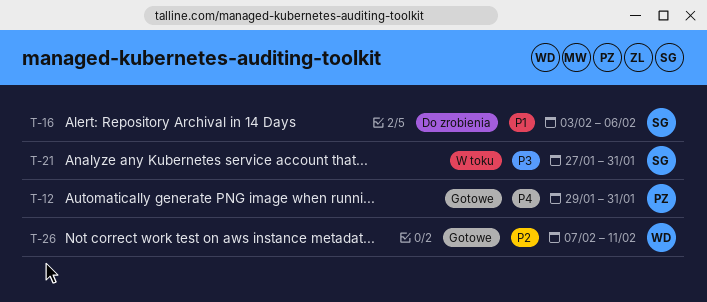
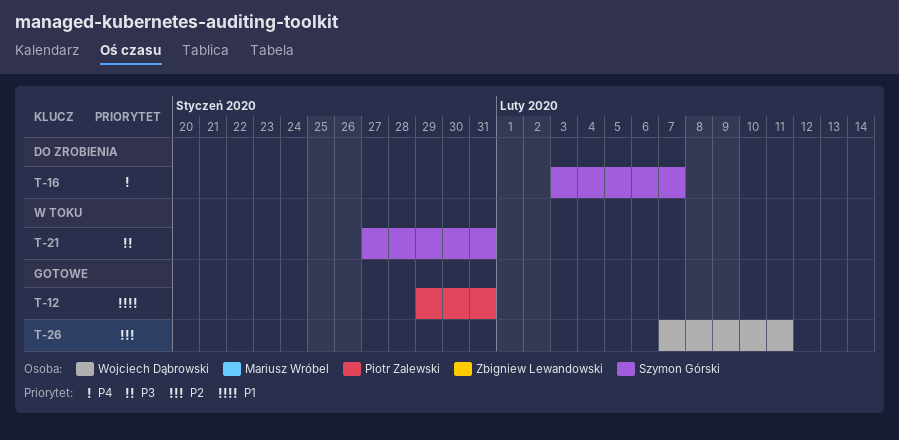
T-12, priority: P4 -> P1
T-16, priority: P1 -> P4
T-16, due: Feb 6 -> Feb 7

